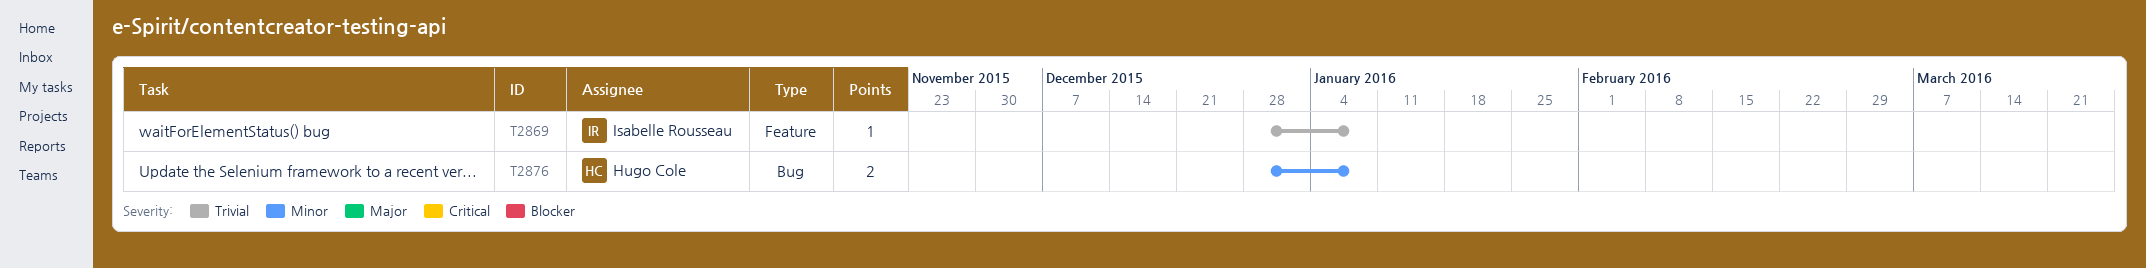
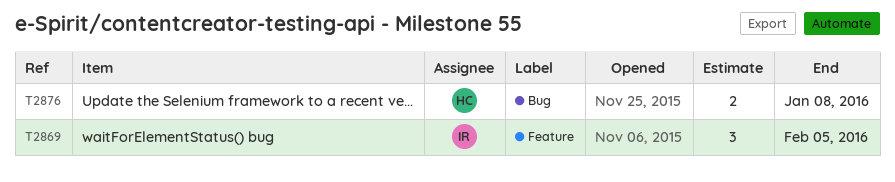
T2869, estimate: 1 -> 3
T2869, due: Jan 8 -> Feb 5

